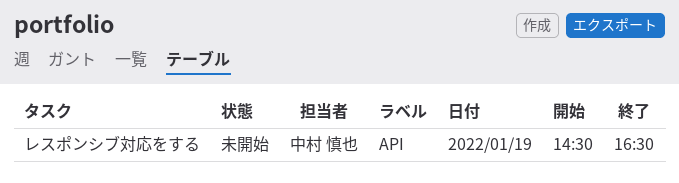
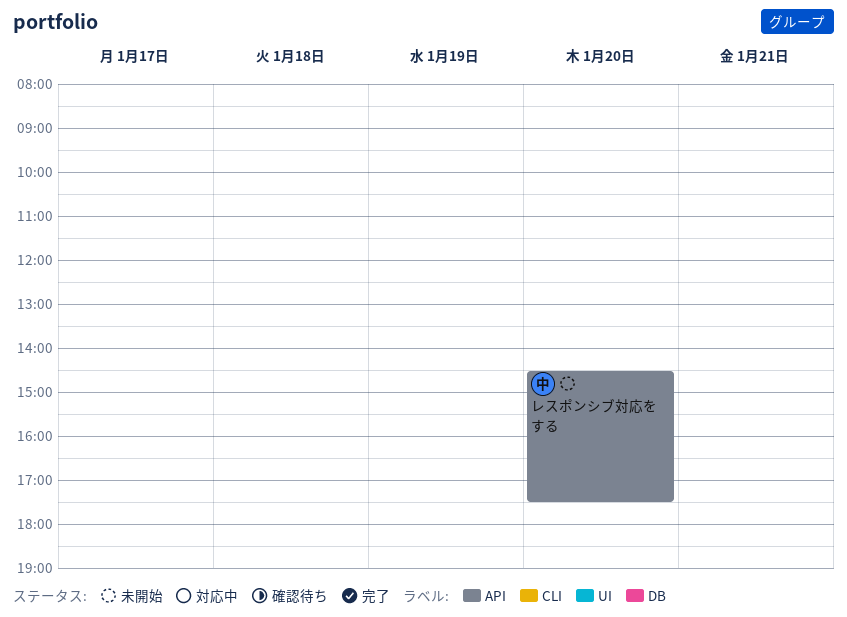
レスポンシブ対応をする, day: Jan 19 -> Jan 20
レスポンシブ対応をする, ends: 16:30 -> 17:30

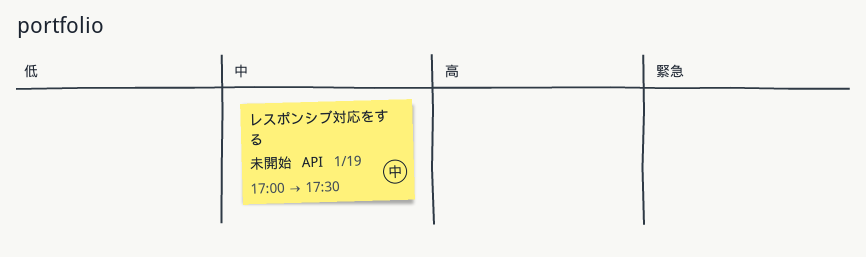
レスポンシブ対応をする, day: Jan 20 -> Jan 19
レスポンシブ対応をする, begins: 14:30 -> 17:00

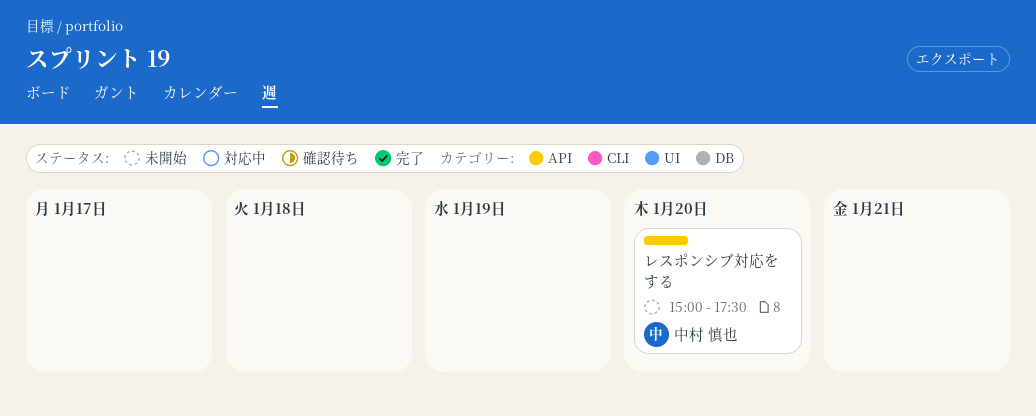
レスポンシブ対応をする, day: Jan 19 -> Jan 20
レスポンシブ対応をする, begins: 17:00 -> 15:00

